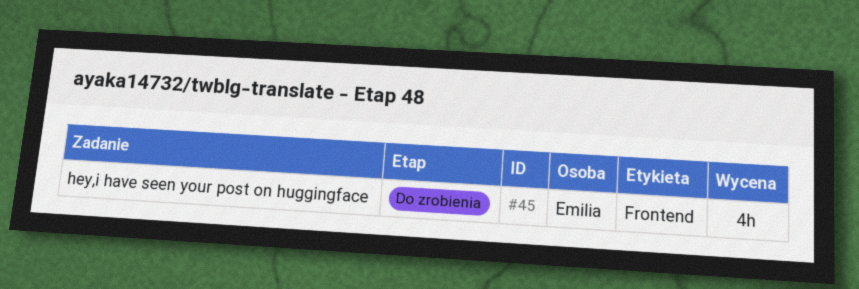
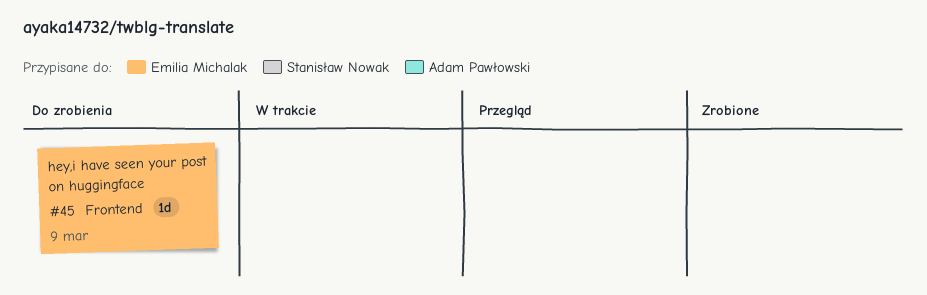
#45, estimate: 4h -> 1d

